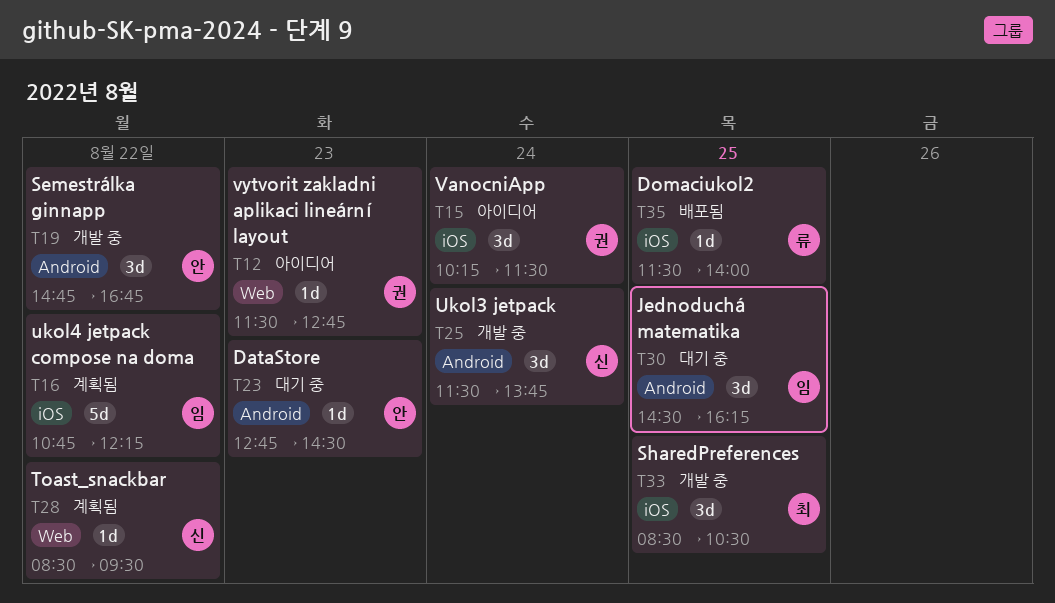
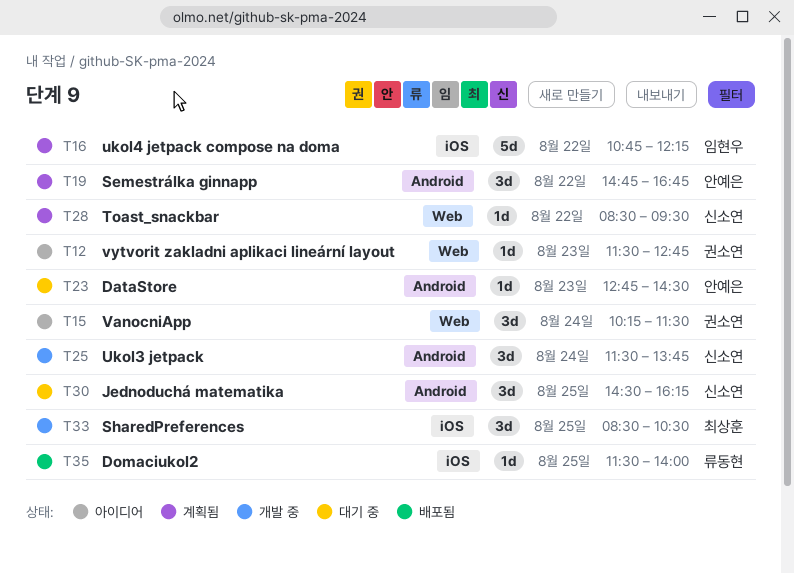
T15, label: iOS -> Web
T19, status: 개발 중 -> 계획됨
T30, owner: 임현우 -> 신소연

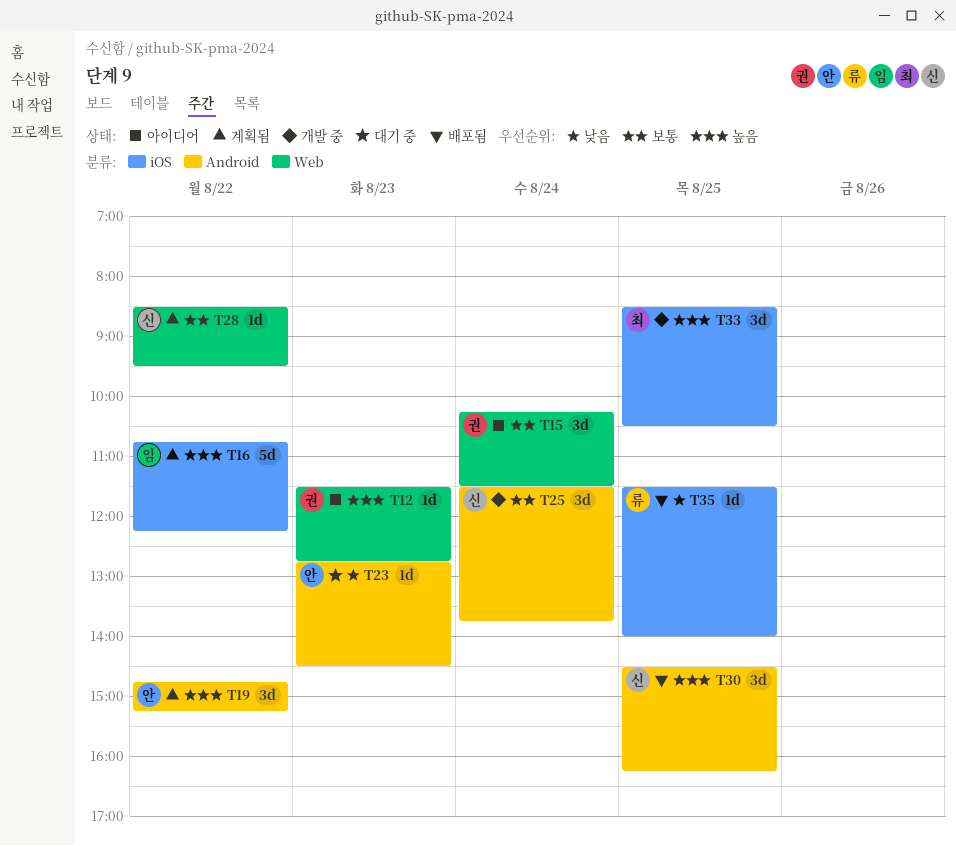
T19, ends: 16:45 -> 15:15
T30, status: 대기 중 -> 배포됨

